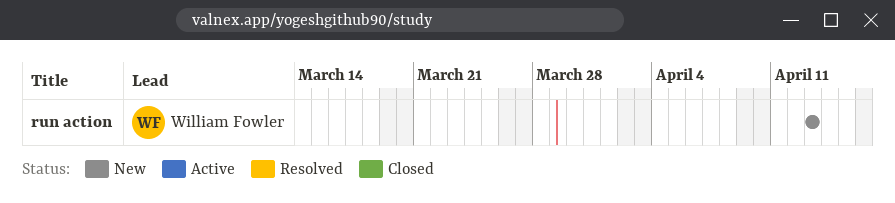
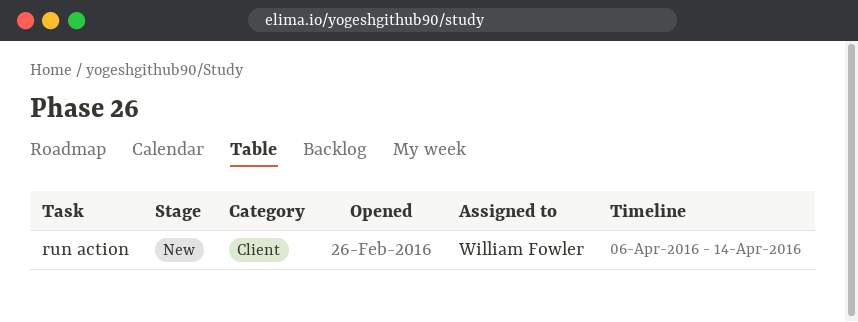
run action, start: Apr 13 -> Apr 6
run action, due: Apr 13 -> Apr 14

